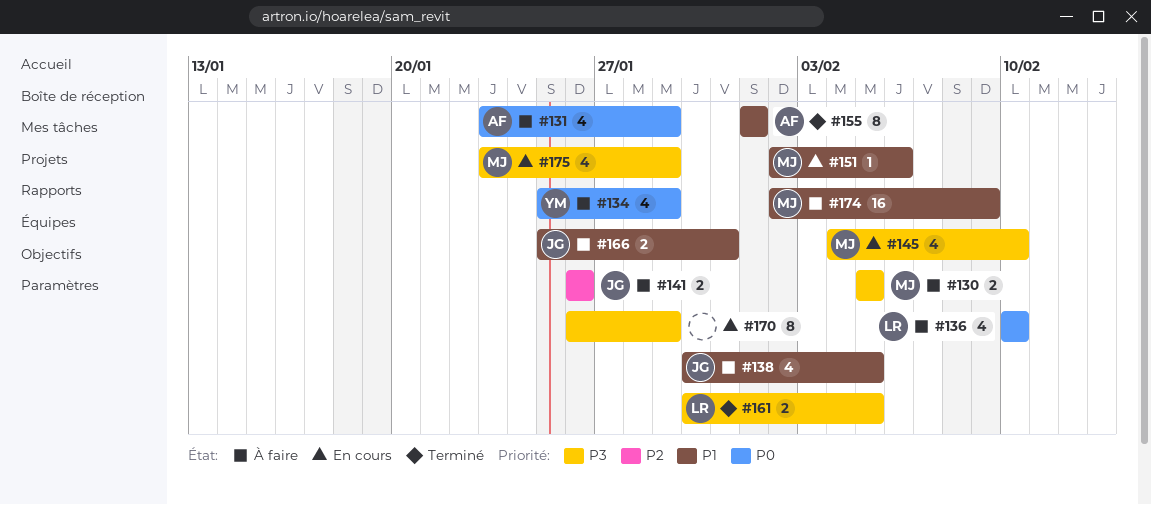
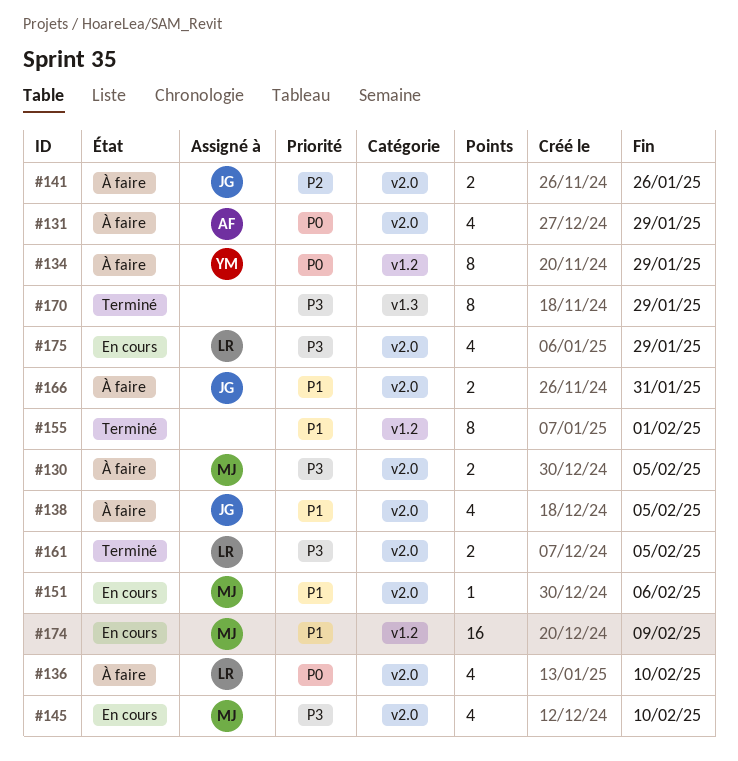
#134, estimate: 4 -> 8
#155, owner: AF -> none
#170, status: En cours -> Terminé
#174, status: À faire -> En cours
#175, owner: MJ -> LR

